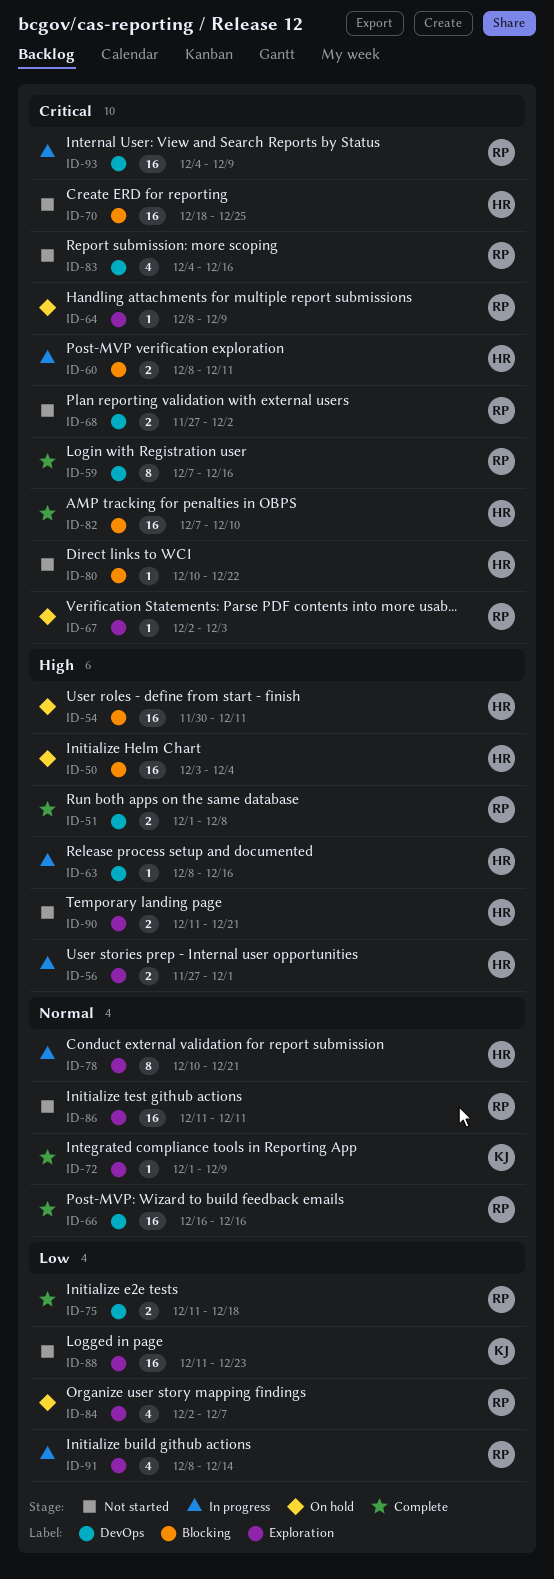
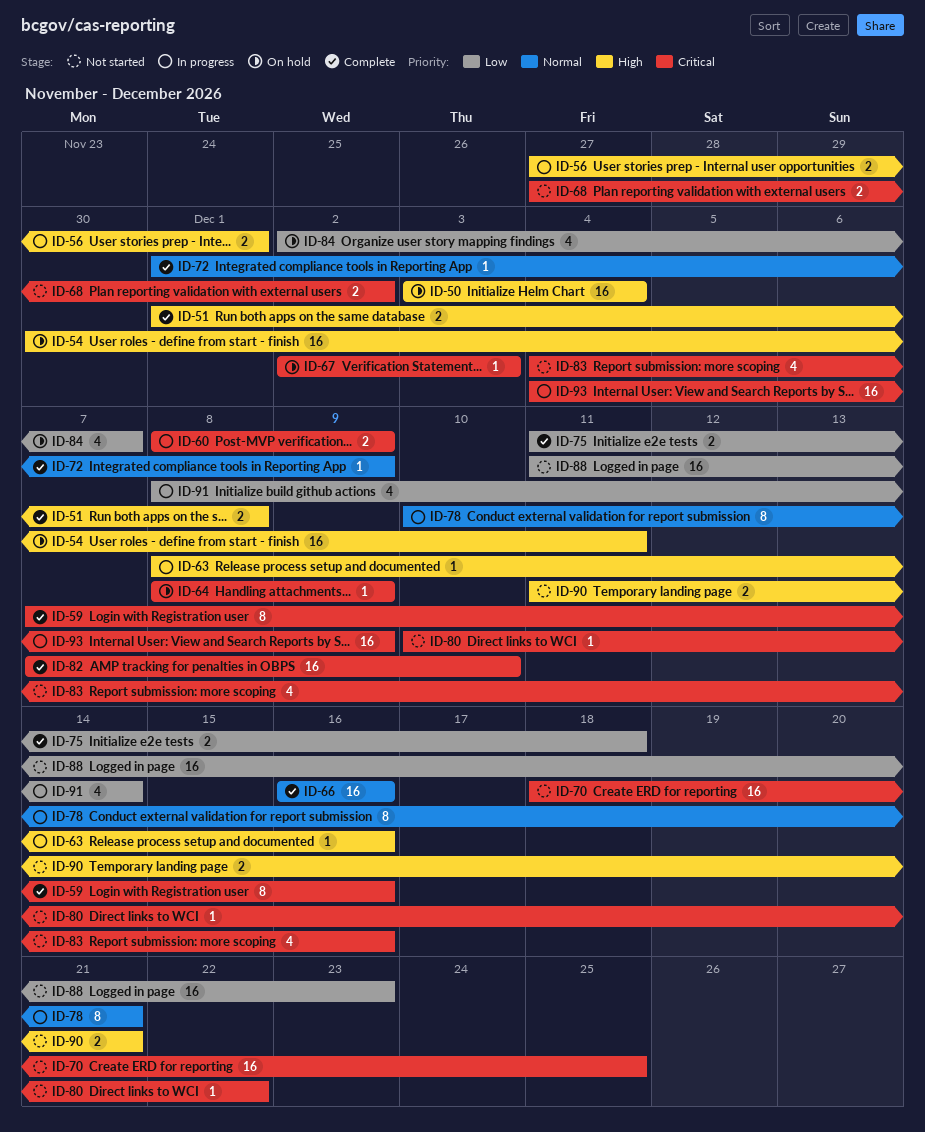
ID-60, due: Dec 11 -> Dec 9
ID-86: present -> none

